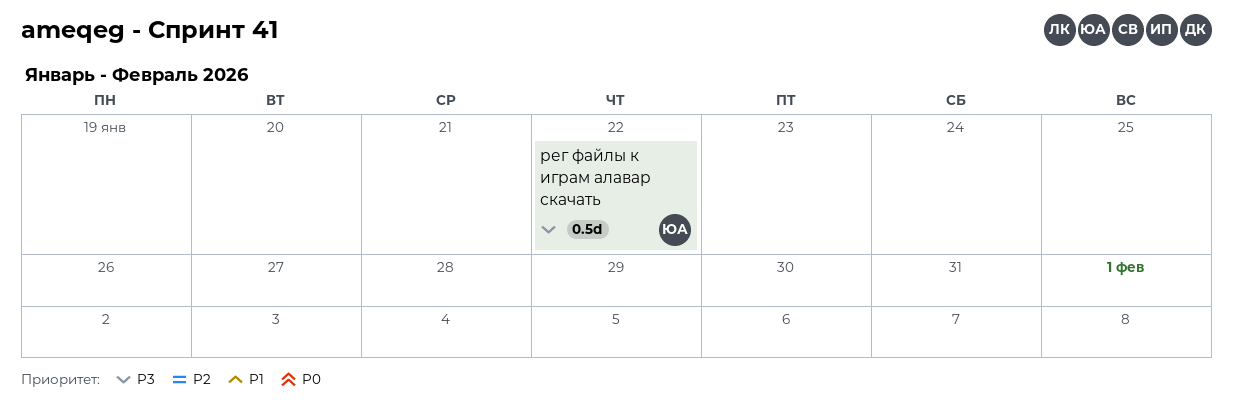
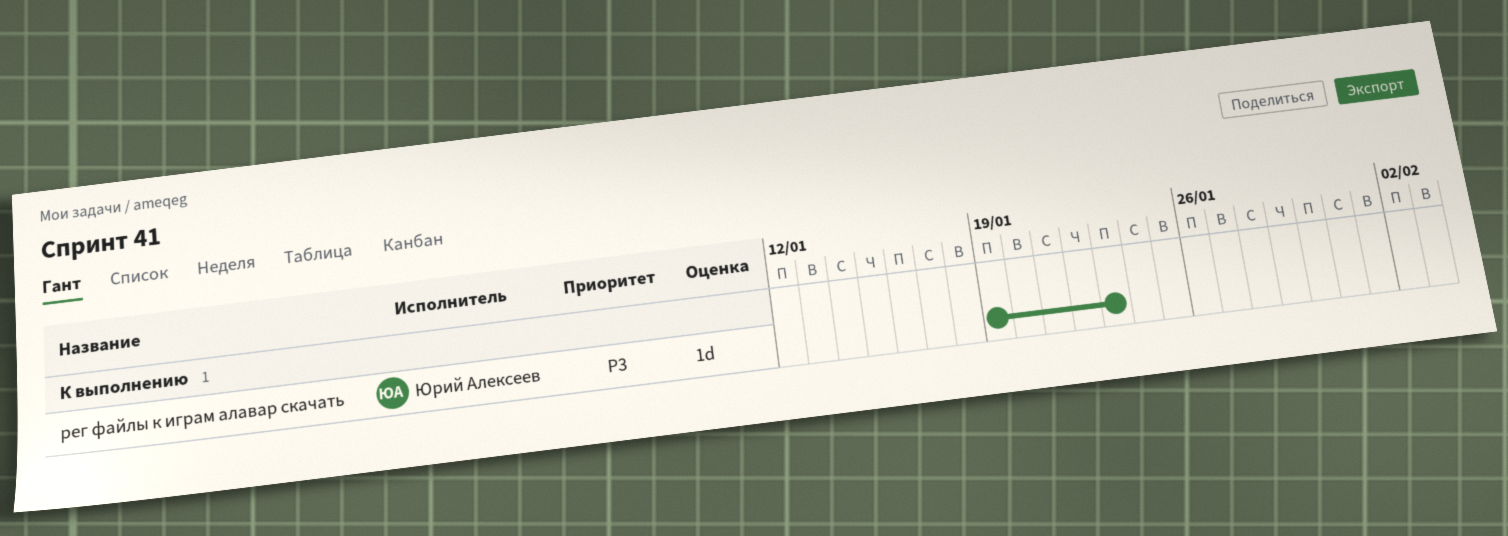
рег файлы к играм алавар скачать, estimate: 0.5d -> 1d
рег файлы к играм алавар скачать, due: Jan 22 -> Jan 23

